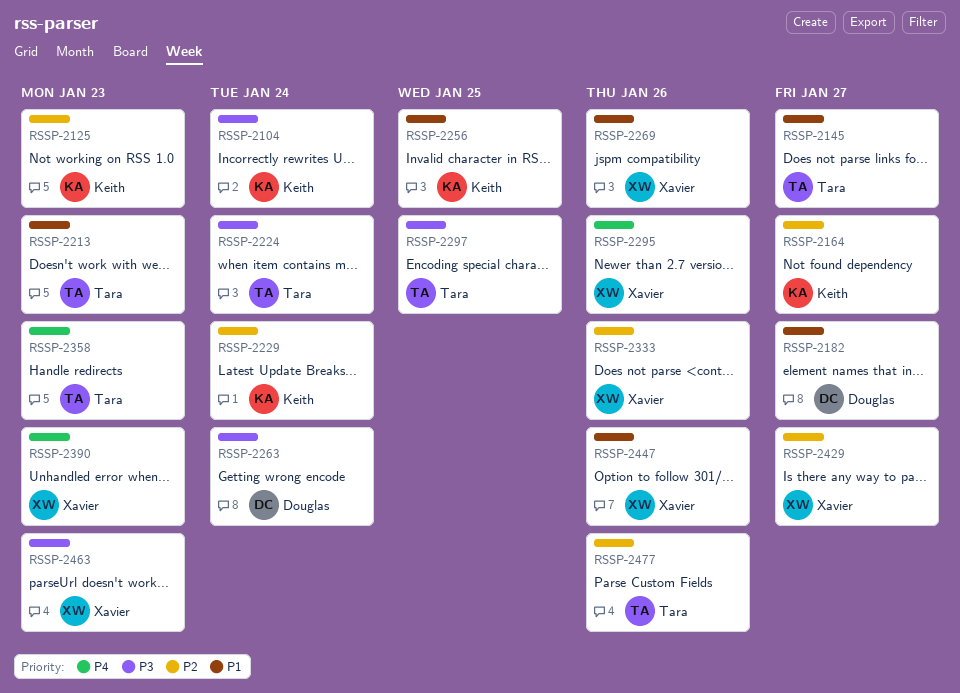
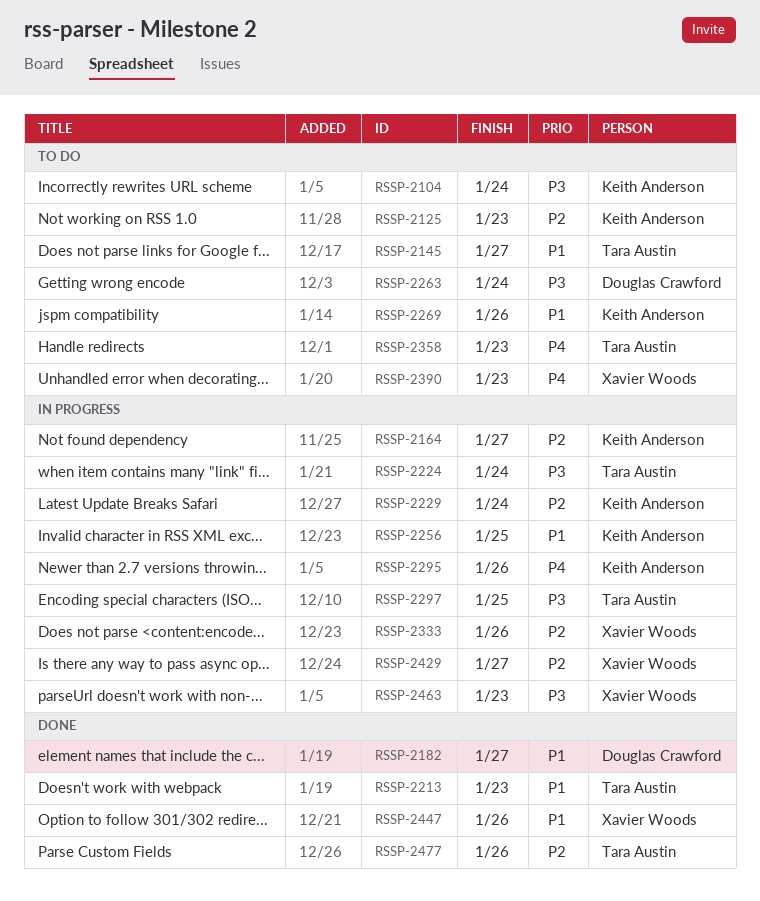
RSSP-2269, owner: Xavier Woods -> Keith Anderson
RSSP-2295, owner: Xavier Woods -> Keith Anderson

